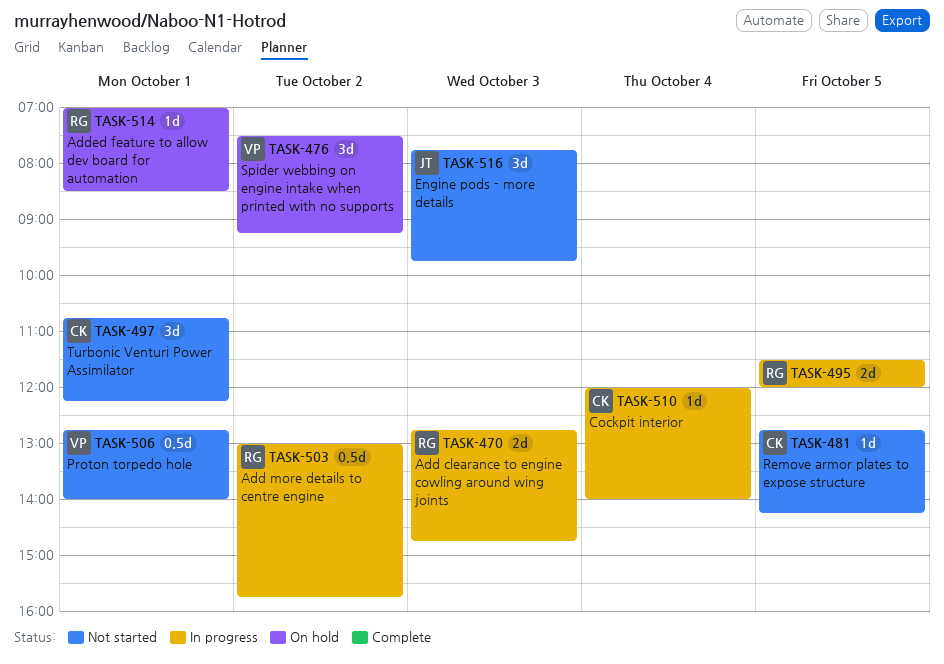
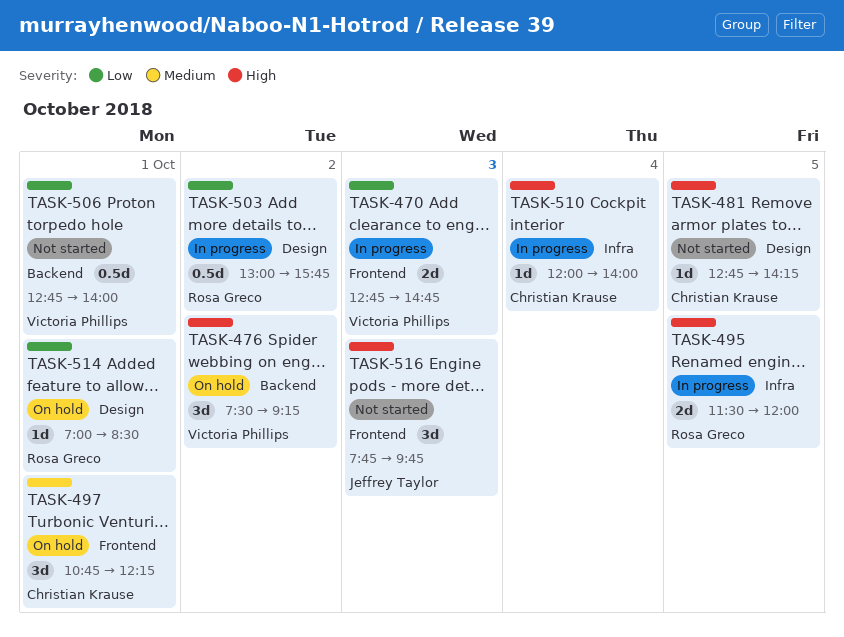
TASK-470, owner: Rosa Greco -> Victoria Phillips
TASK-497, status: Not started -> On hold

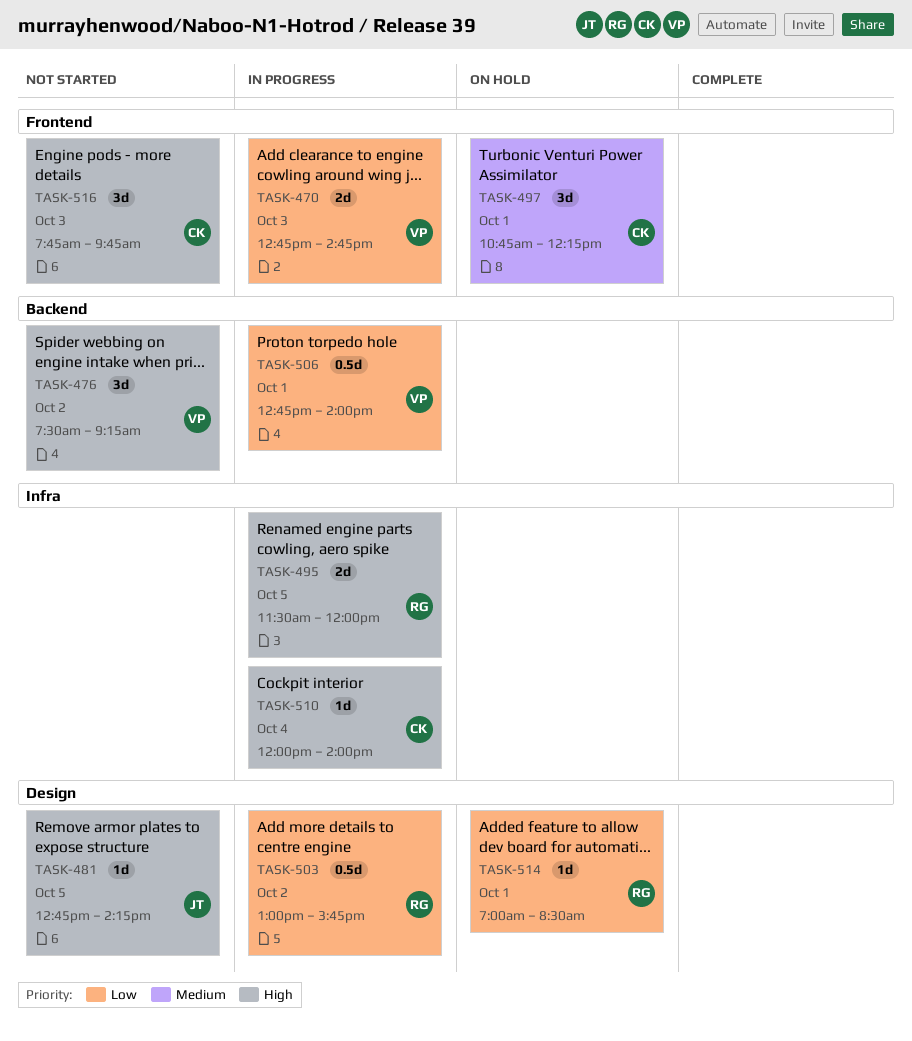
TASK-476, status: On hold -> Not started
TASK-481, owner: Christian Krause -> Jeffrey Taylor
TASK-506, status: Not started -> In progress
TASK-516, owner: Jeffrey Taylor -> Christian Krause

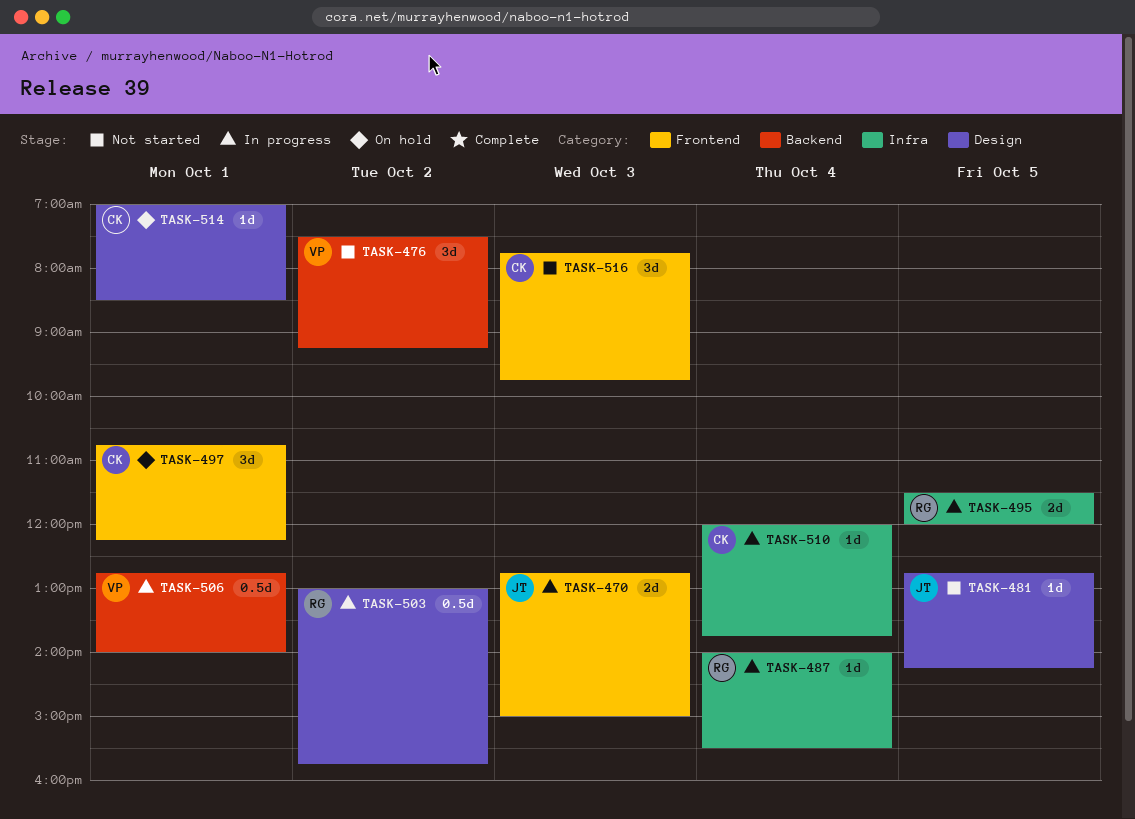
TASK-470, owner: VP -> JT
TASK-470, ends: 14:45 -> 15:00
TASK-487: none -> present
TASK-510, ends: 14:00 -> 13:45
TASK-514, owner: RG -> CK

